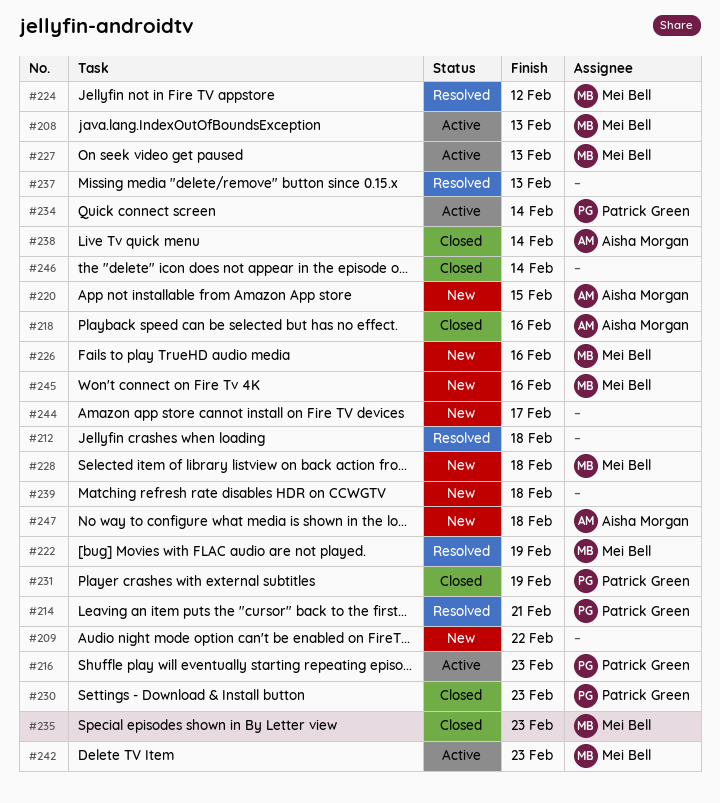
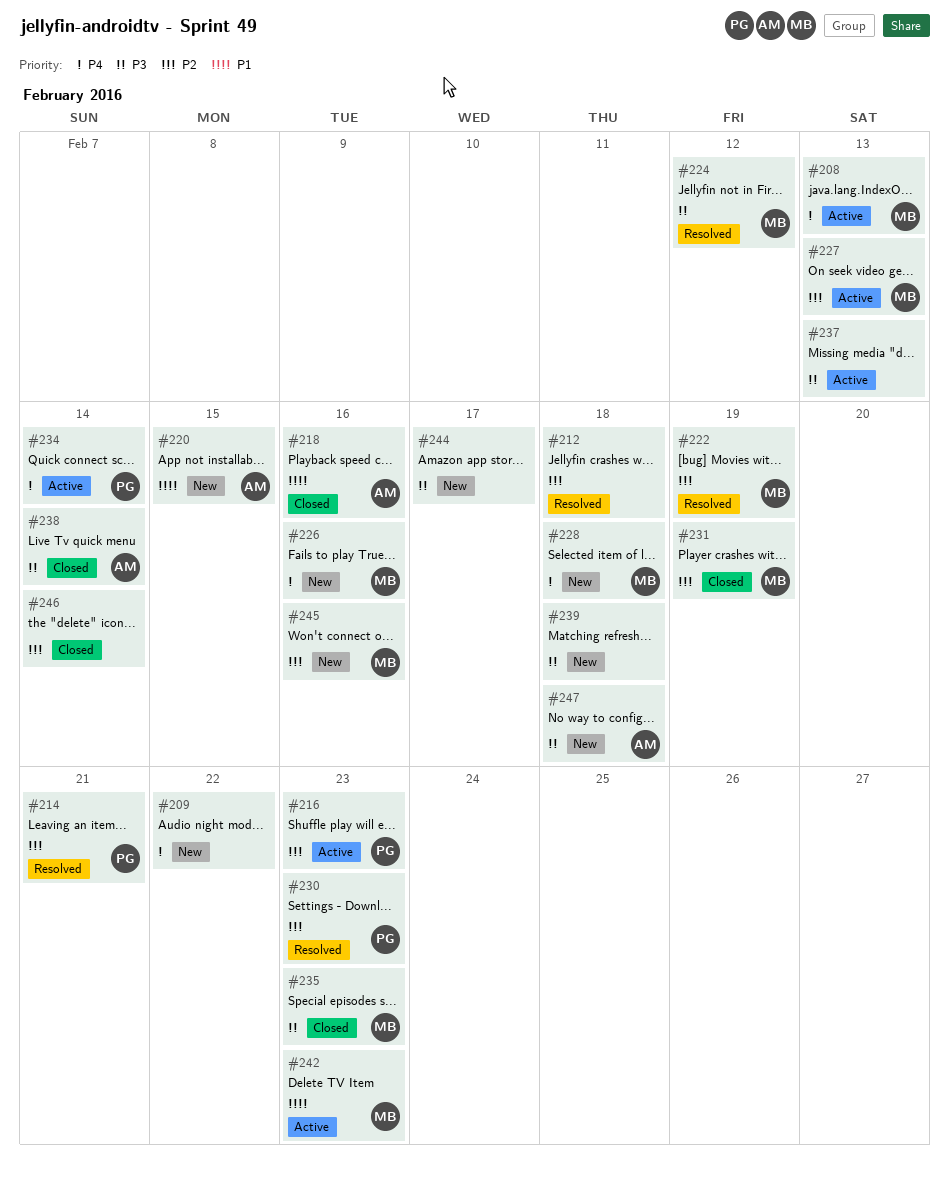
#230, status: Closed -> Resolved
#231, owner: Patrick Green -> Mei Bell
#237, status: Resolved -> Active

